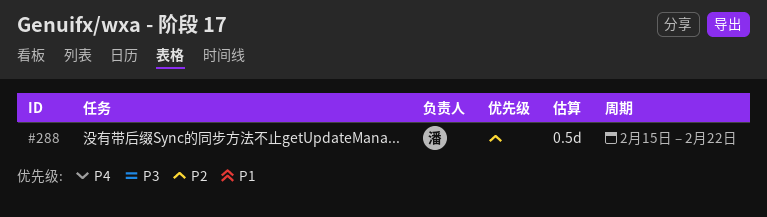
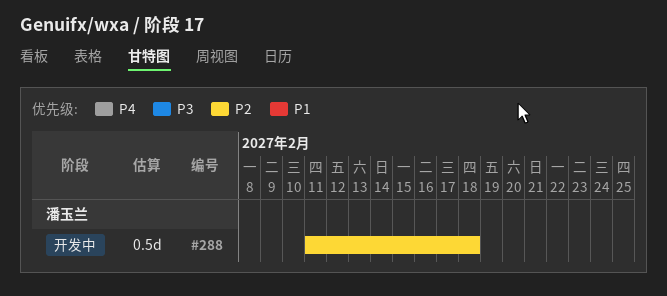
#288, start: Feb 15 -> Feb 11
#288, due: Feb 22 -> Feb 18

